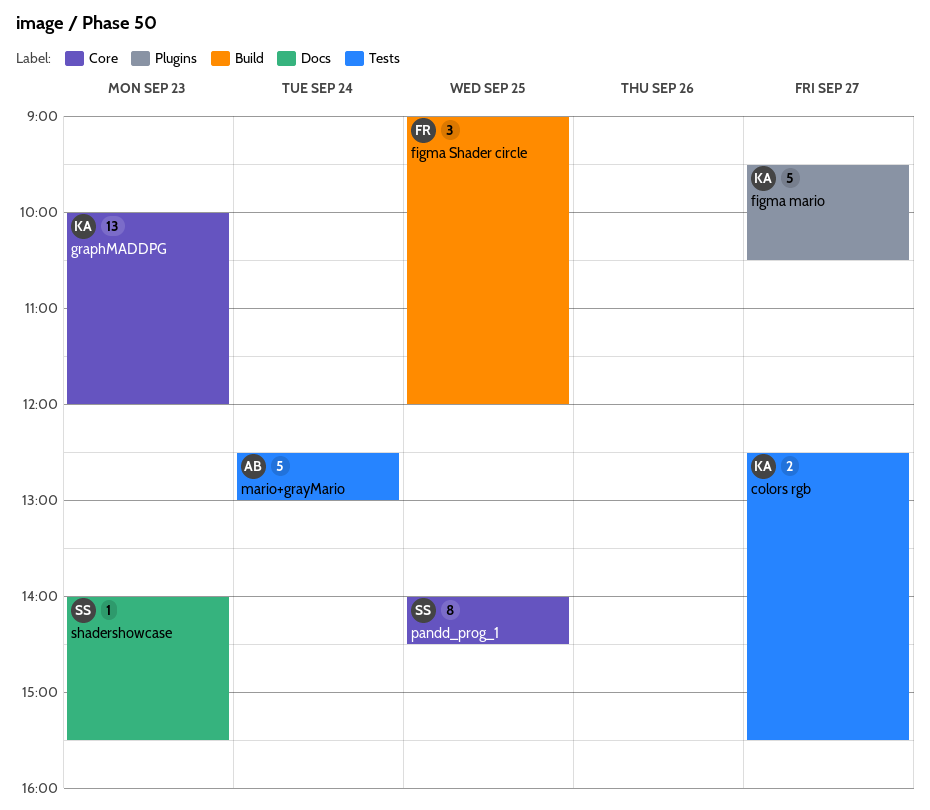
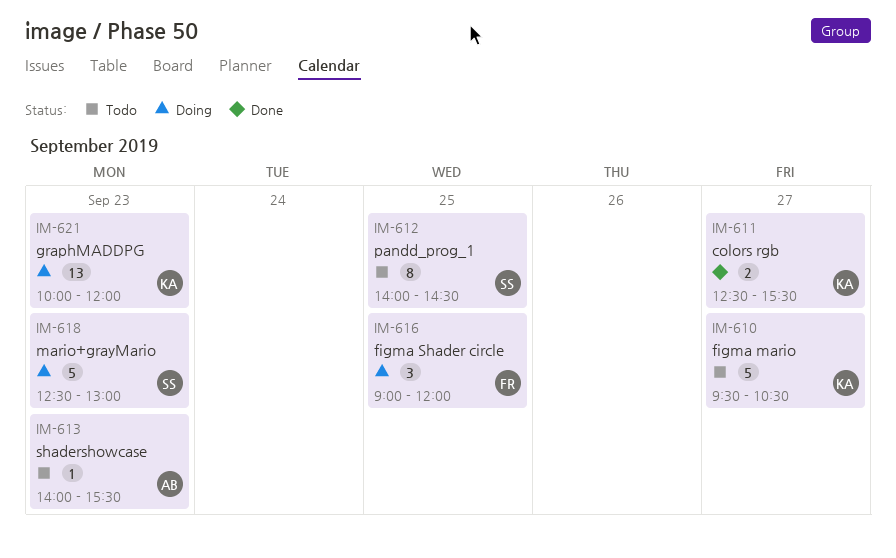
mario+grayMario, owner: AB -> SS
mario+grayMario, day: Sep 24 -> Sep 23
shadershowcase, owner: SS -> AB

